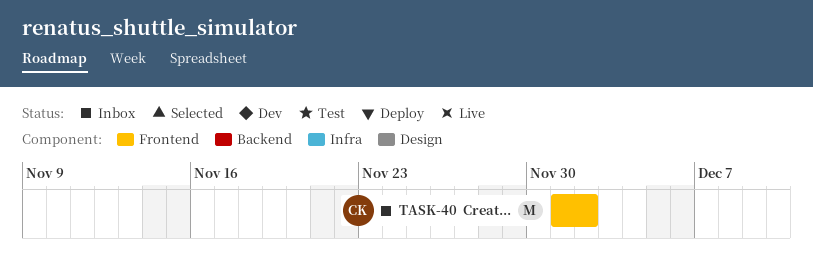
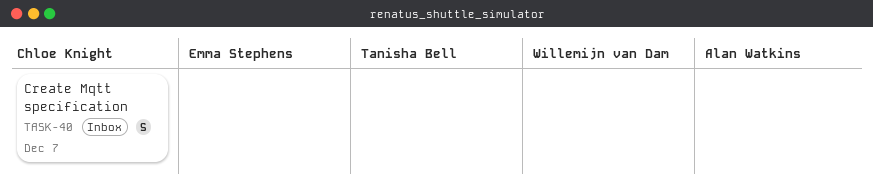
TASK-40, estimate: M -> S
TASK-40, due: Dec 2 -> Dec 7

